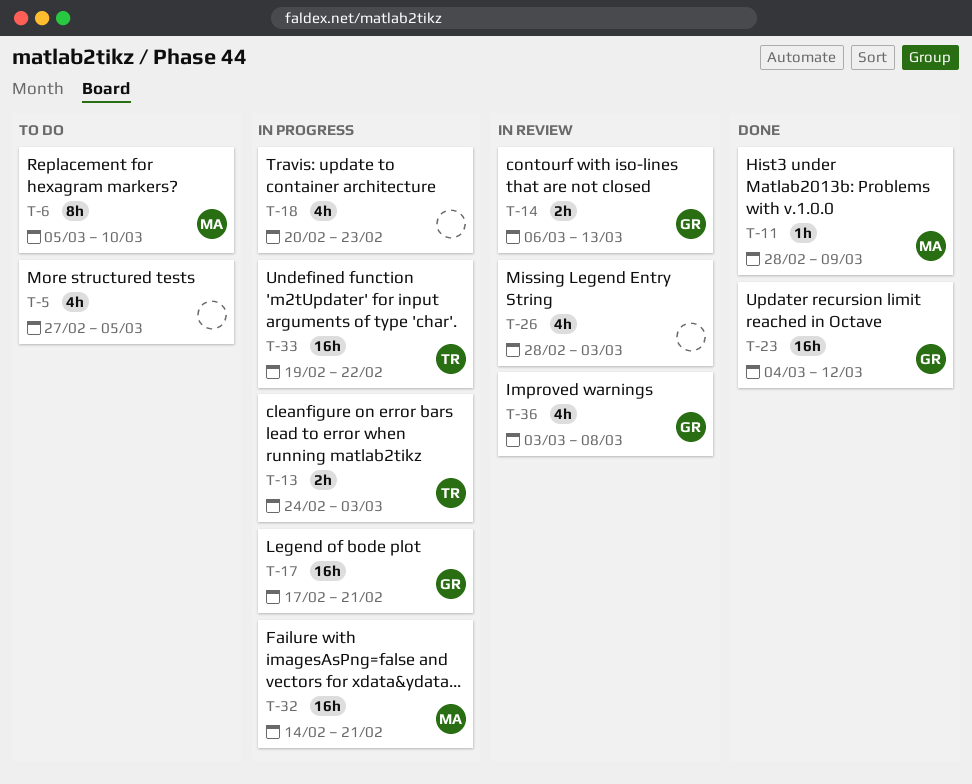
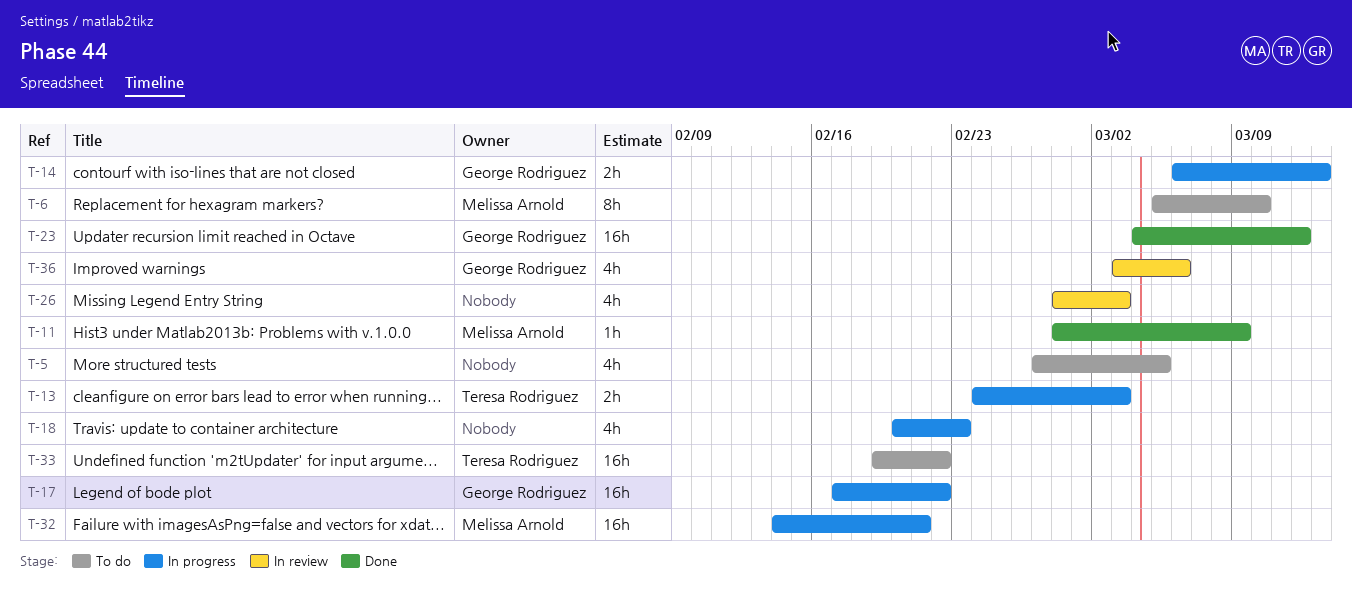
T-14, status: In review -> In progress
T-17, due: Feb 21 -> Feb 22
T-33, status: In progress -> To do
T-36, due: Mar 8 -> Mar 6

